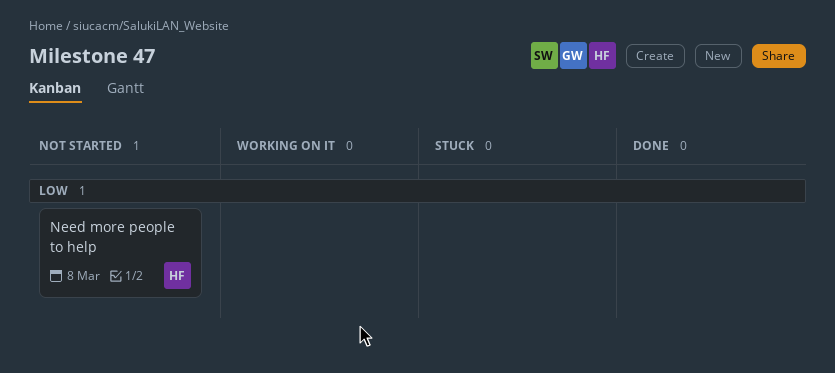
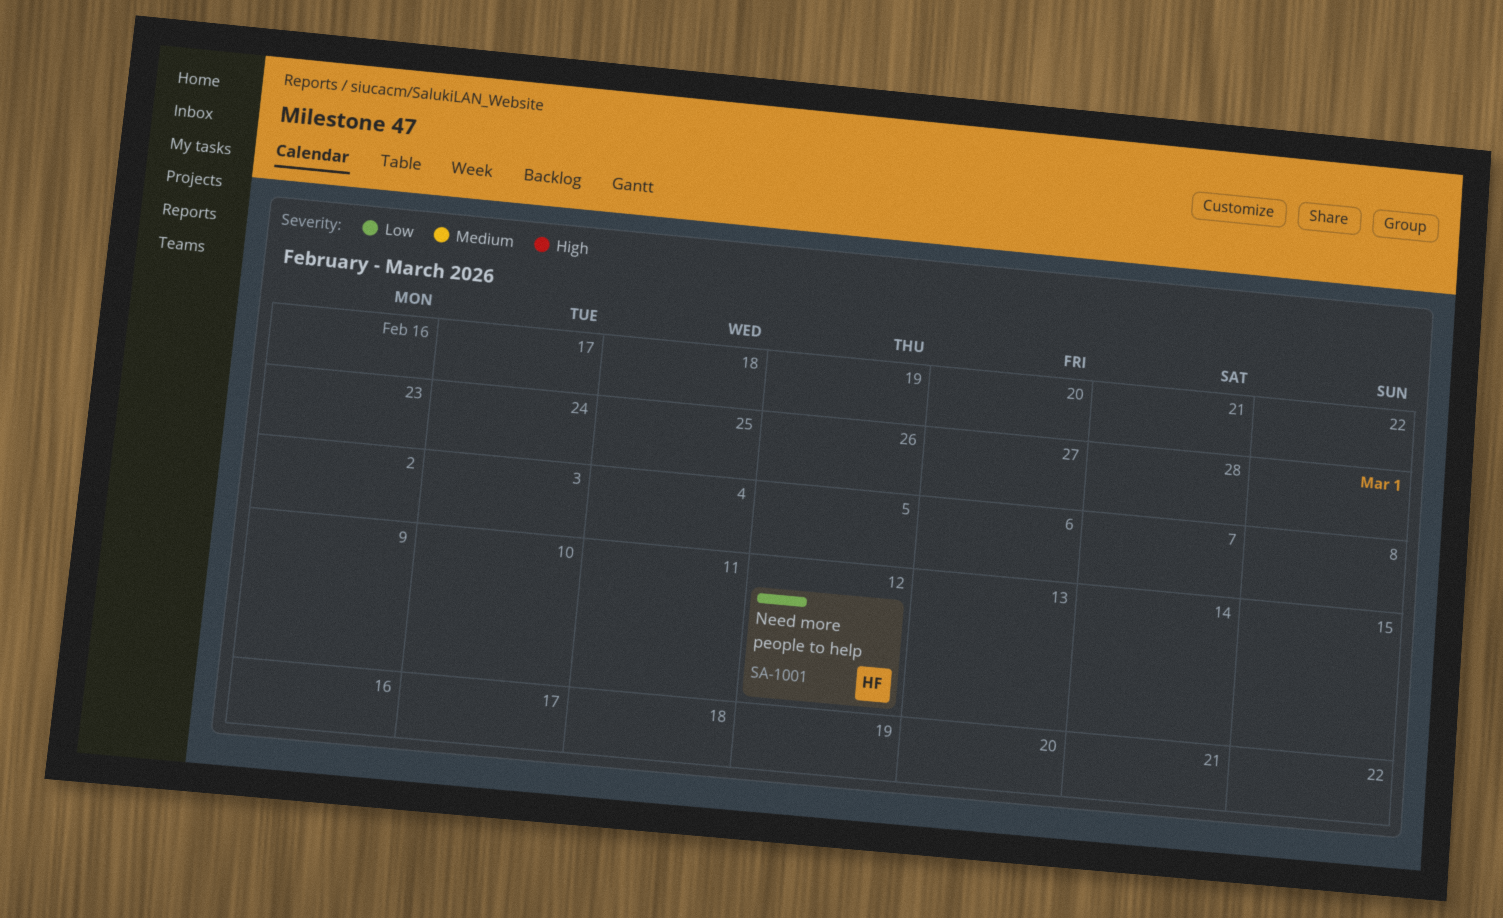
Need more people to help, due: Mar 8 -> Mar 12

